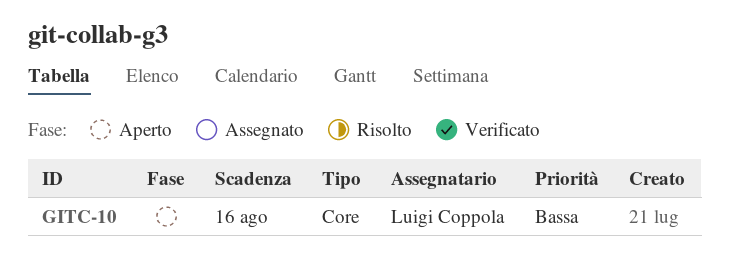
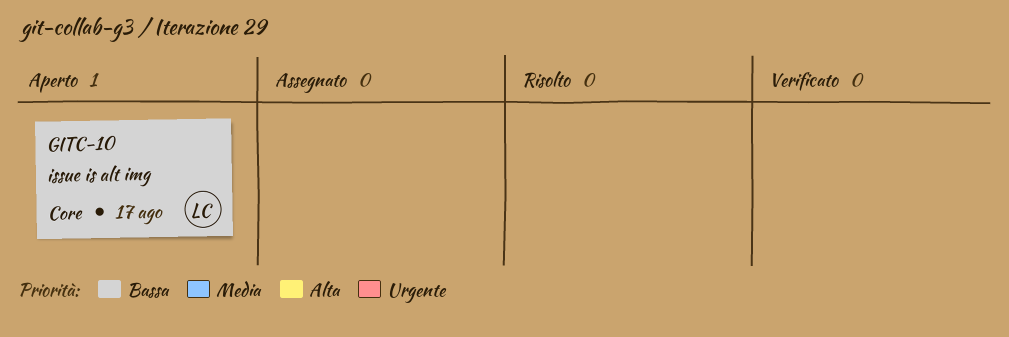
GITC-10, due: Aug 16 -> Aug 17

